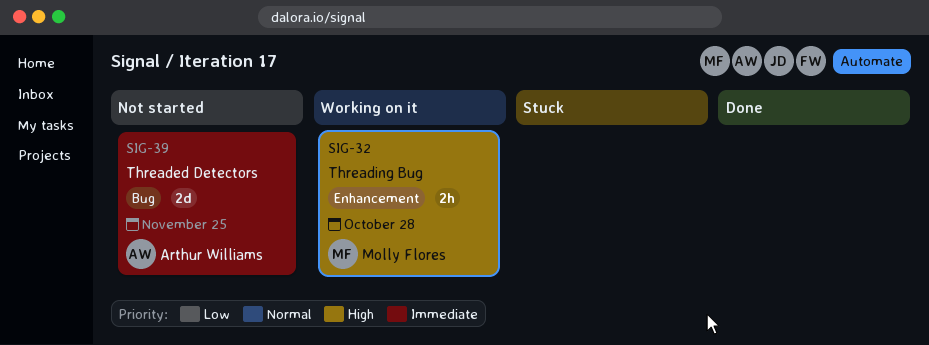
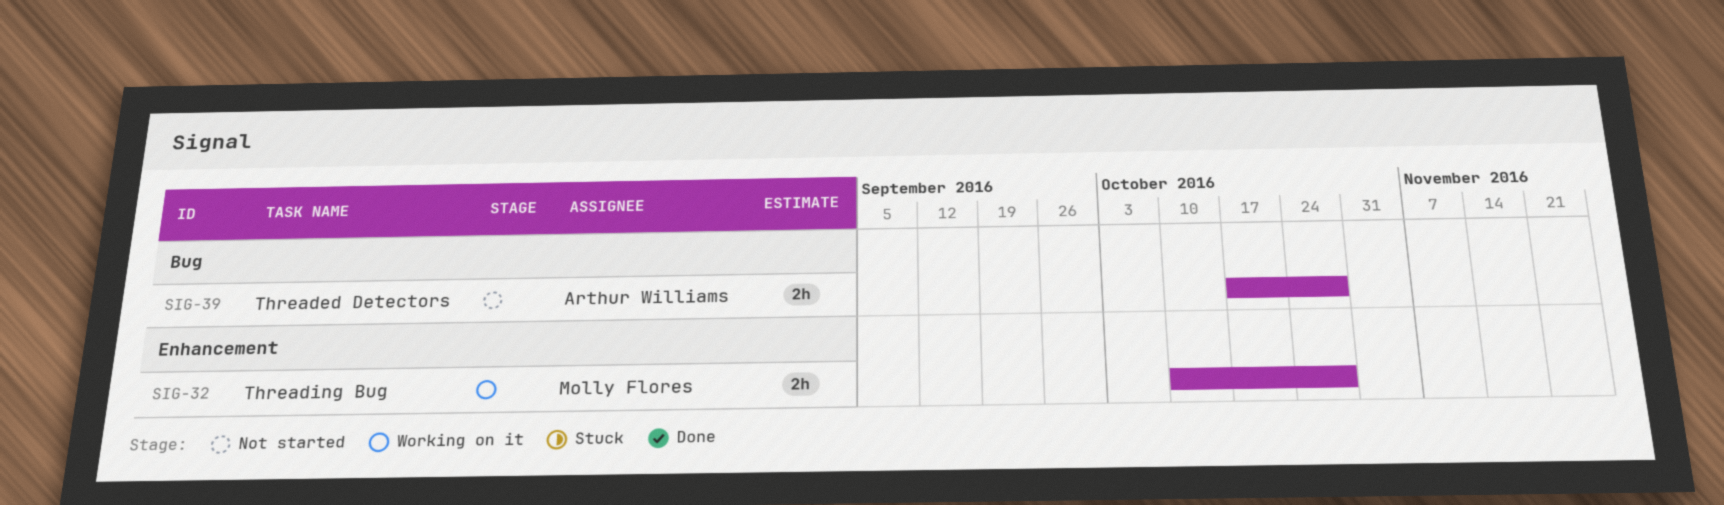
SIG-39, estimate: 2d -> 2h
SIG-39, due: Nov 25 -> Oct 28

